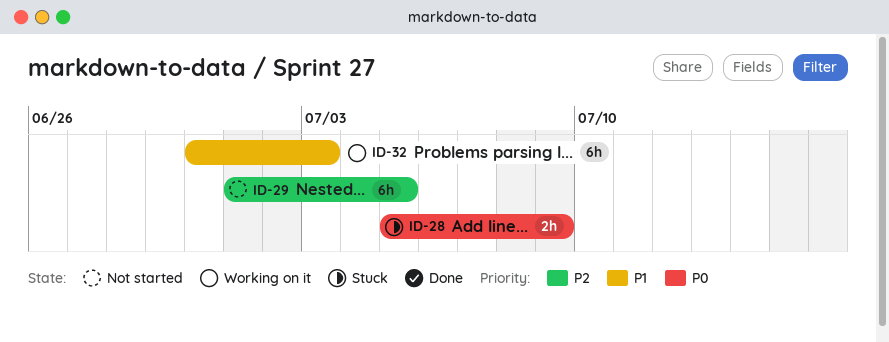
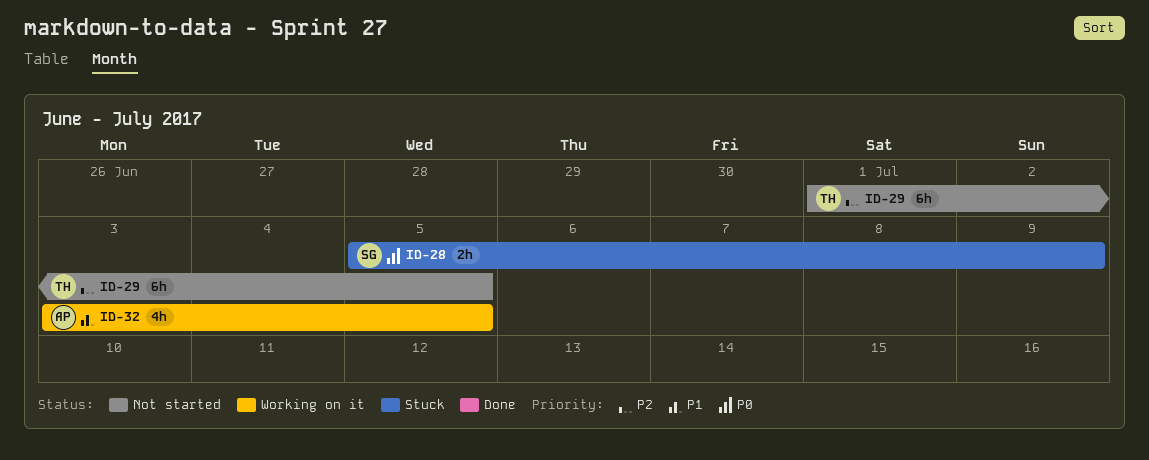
ID-32, estimate: 6h -> 4h
ID-32, start: Jun 30 -> Jul 3
ID-32, due: Jul 3 -> Jul 5

